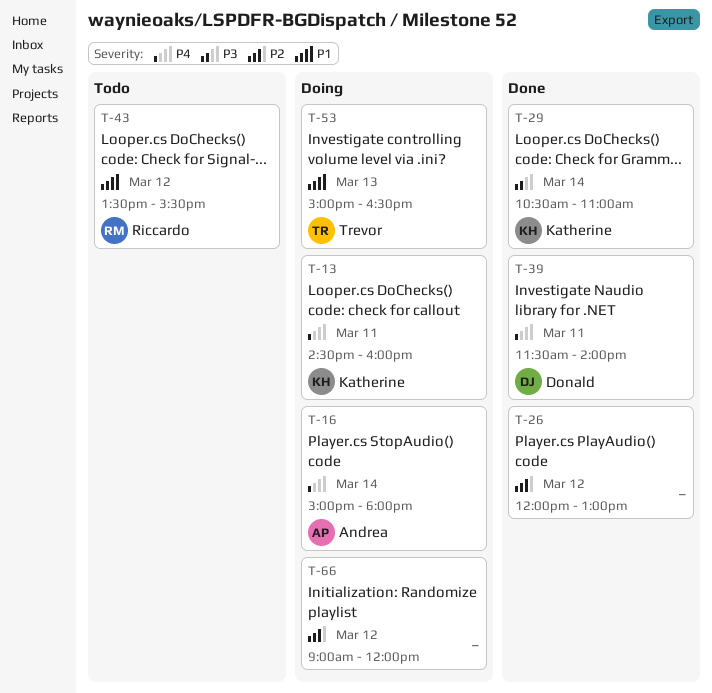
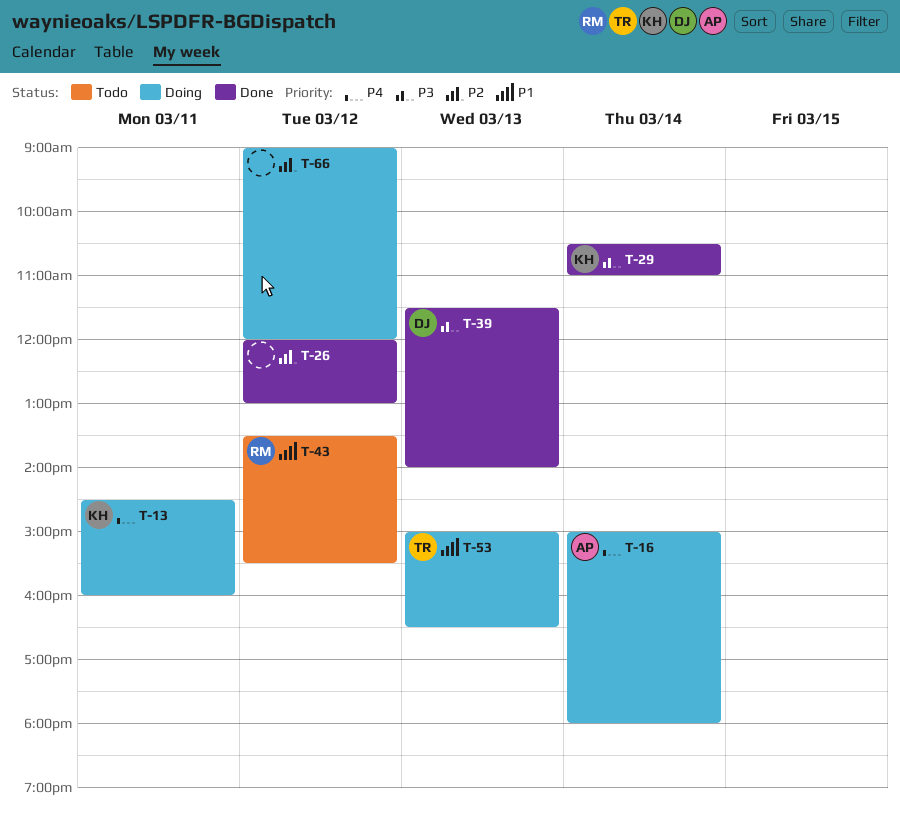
T-39, priority: P4 -> P3
T-39, day: Mar 11 -> Mar 13

